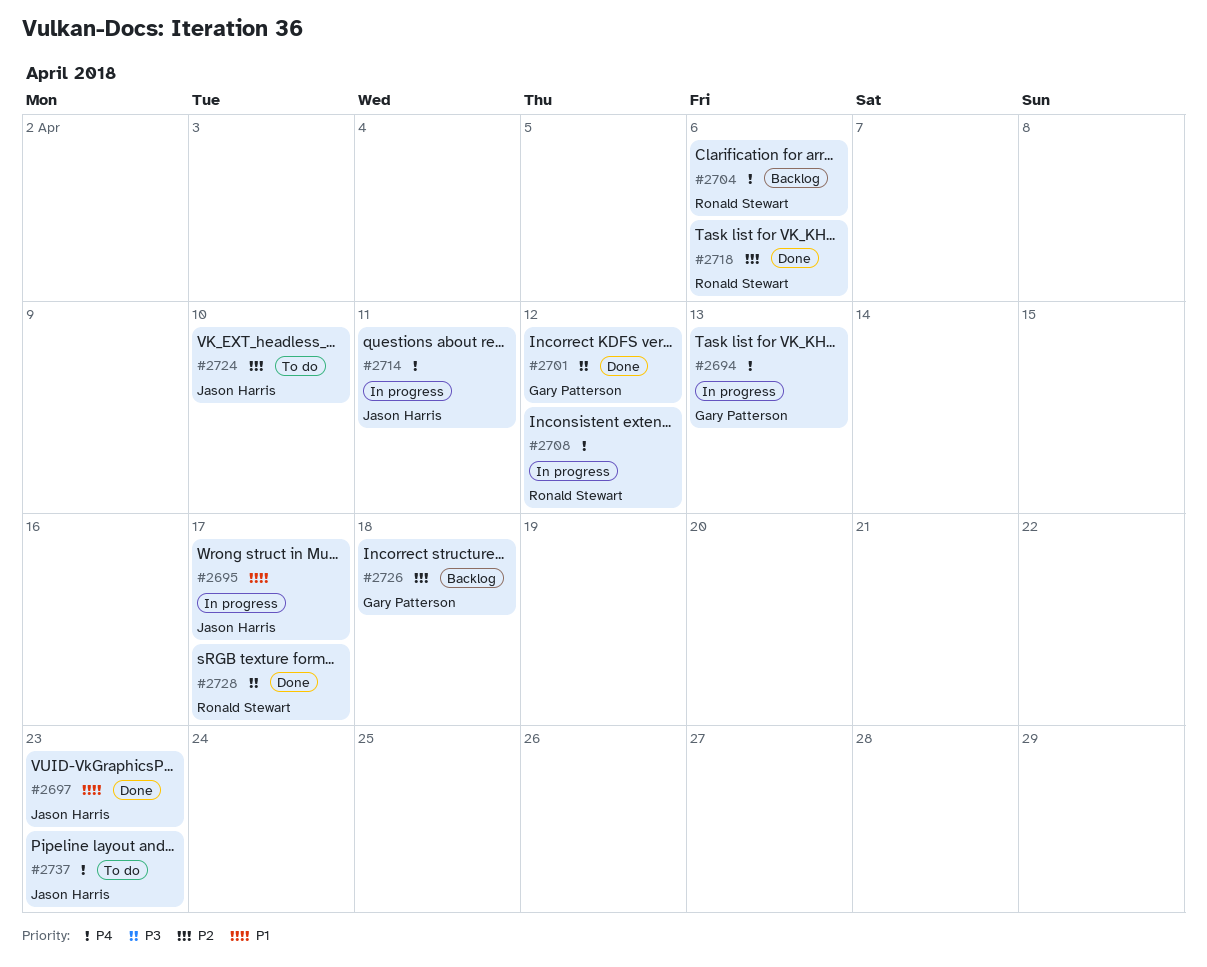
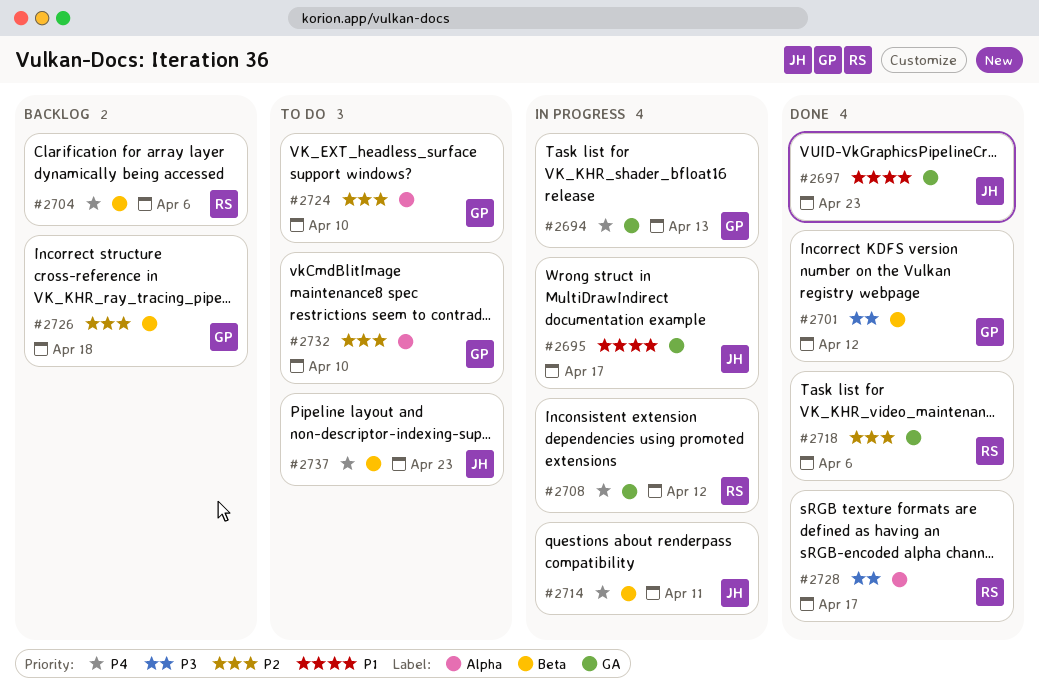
#2724, owner: Jason Harris -> Gary Patterson
#2732: none -> present

